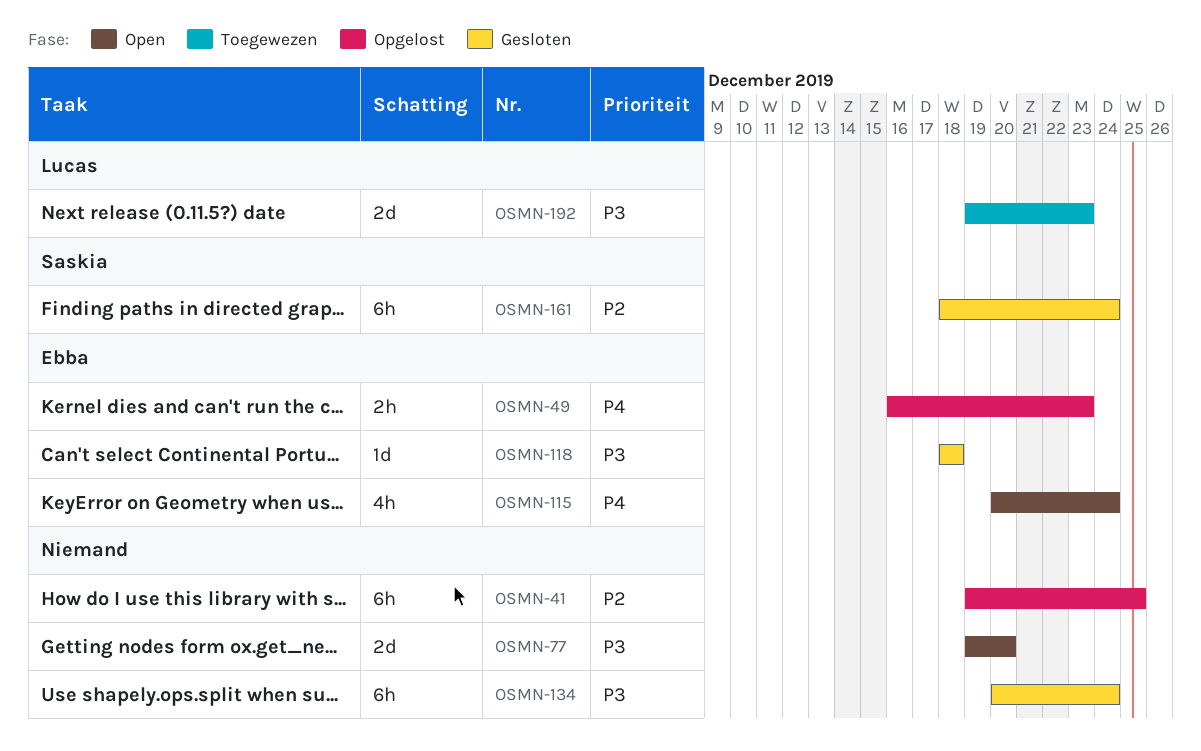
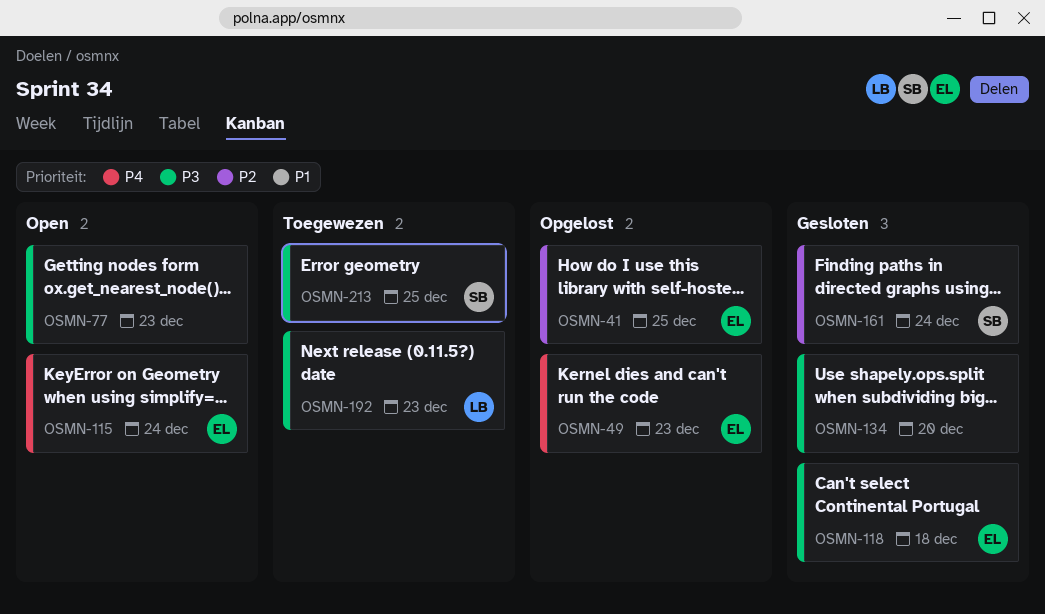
OSMN-41, owner: none -> Ebba
OSMN-77, due: Dec 20 -> Dec 23
OSMN-134, due: Dec 24 -> Dec 20
OSMN-213: none -> present

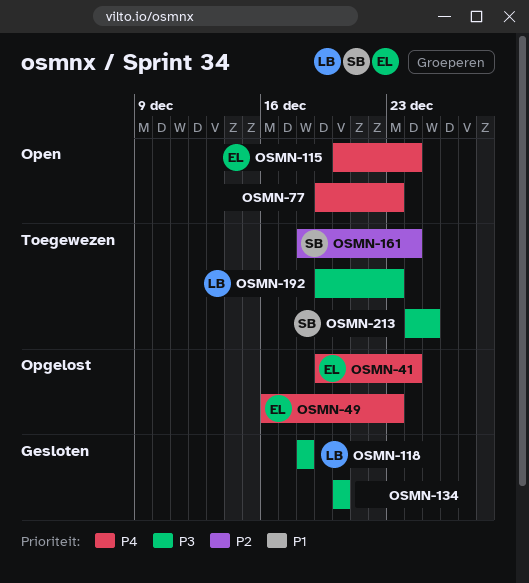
OSMN-41, priority: P2 -> P4
OSMN-41, due: Dec 25 -> Dec 24
OSMN-77, priority: P3 -> P4
OSMN-118, owner: EL -> LB
OSMN-161, status: Gesloten -> Toegewezen

